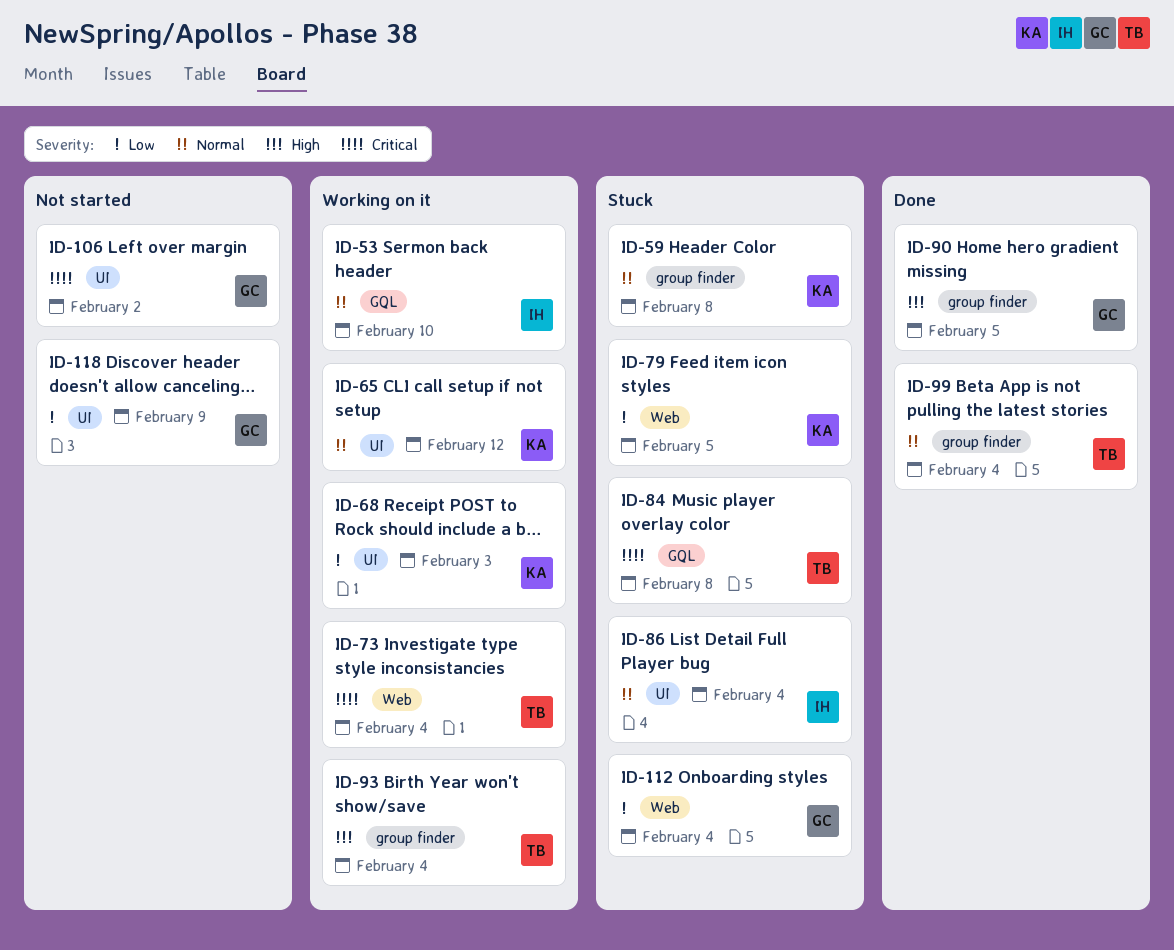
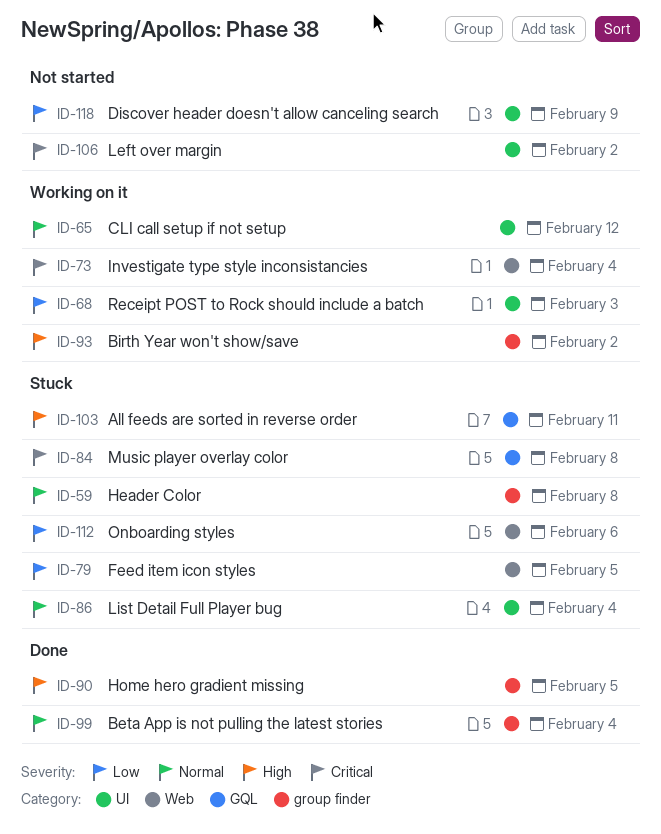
ID-53: present -> none
ID-93, due: Feb 4 -> Feb 2
ID-103: none -> present
ID-112, due: Feb 4 -> Feb 6

